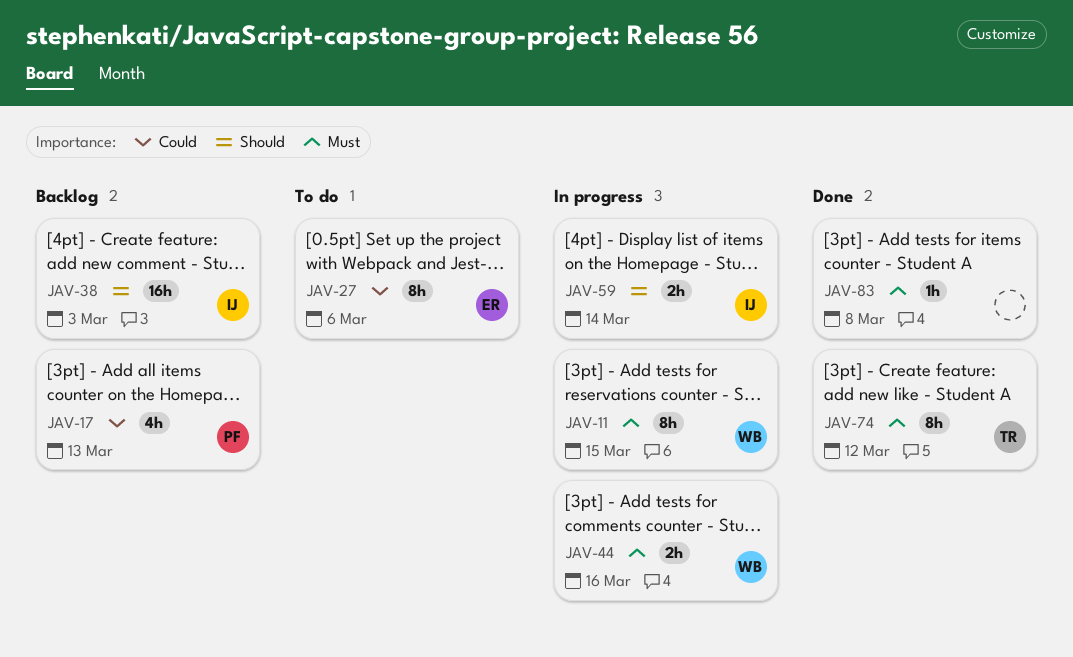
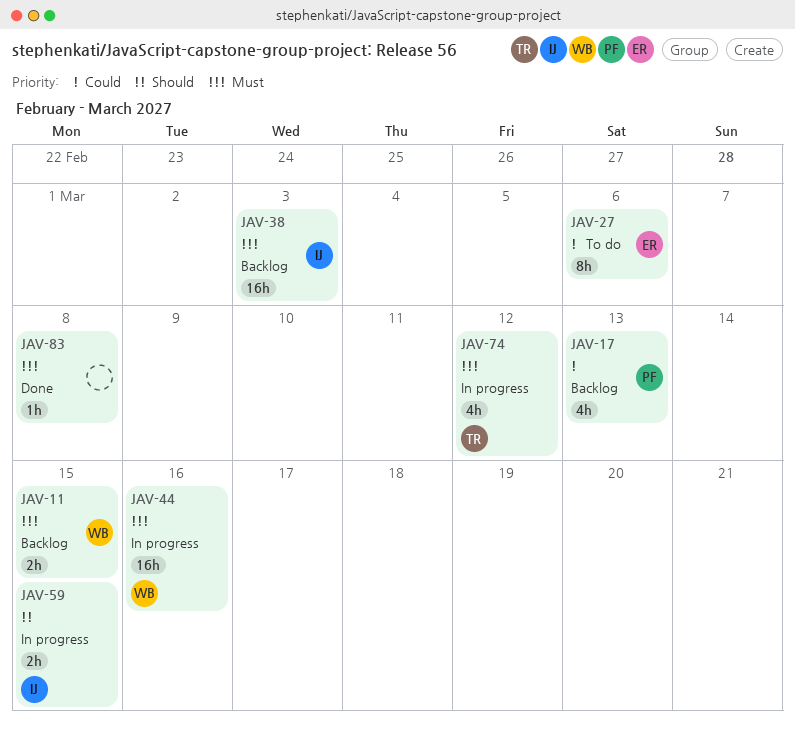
JAV-11, status: In progress -> Backlog
JAV-11, estimate: 8h -> 2h
JAV-38, priority: Should -> Must
JAV-44, estimate: 2h -> 16h
JAV-59, due: Mar 14 -> Mar 15
JAV-74, status: Done -> In progress
JAV-74, estimate: 8h -> 4h

